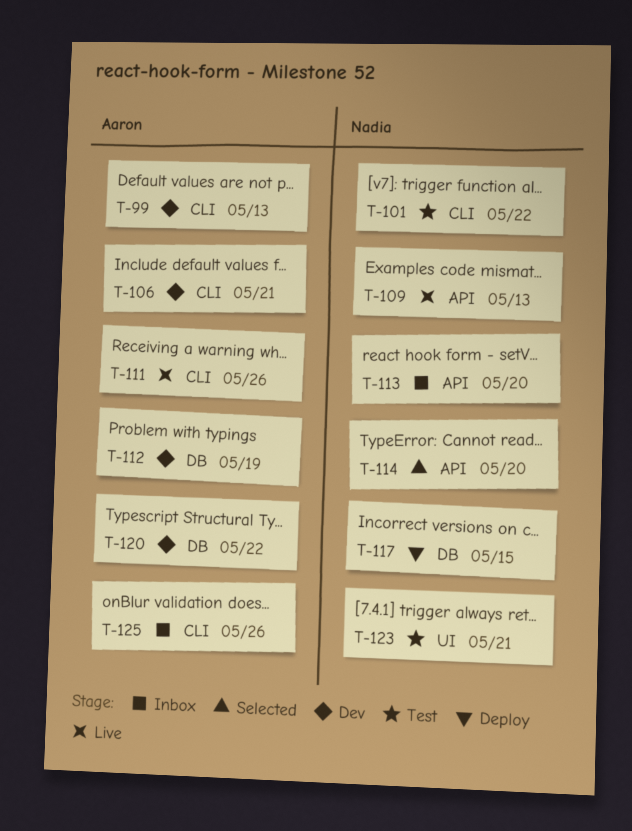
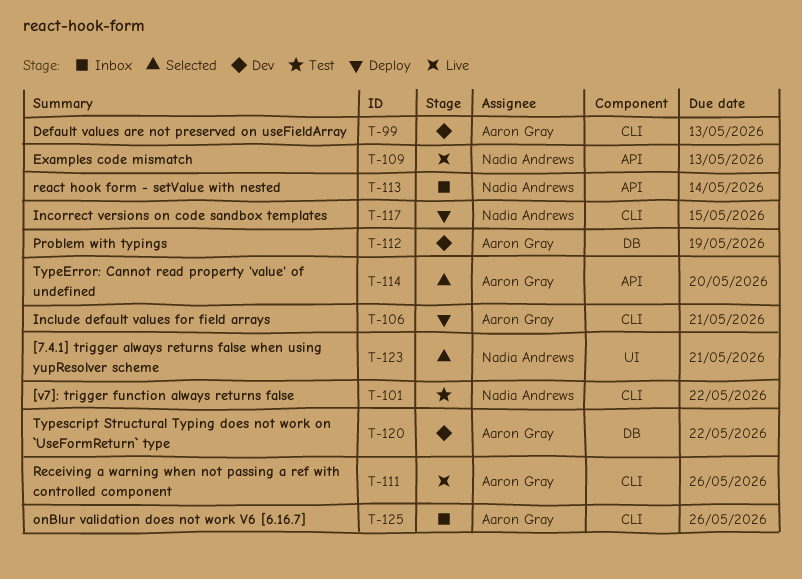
T-106, status: Dev -> Deploy
T-113, due: May 20 -> May 14
T-114, owner: Nadia Andrews -> Aaron Gray
T-117, label: DB -> CLI
T-123, status: Test -> Selected

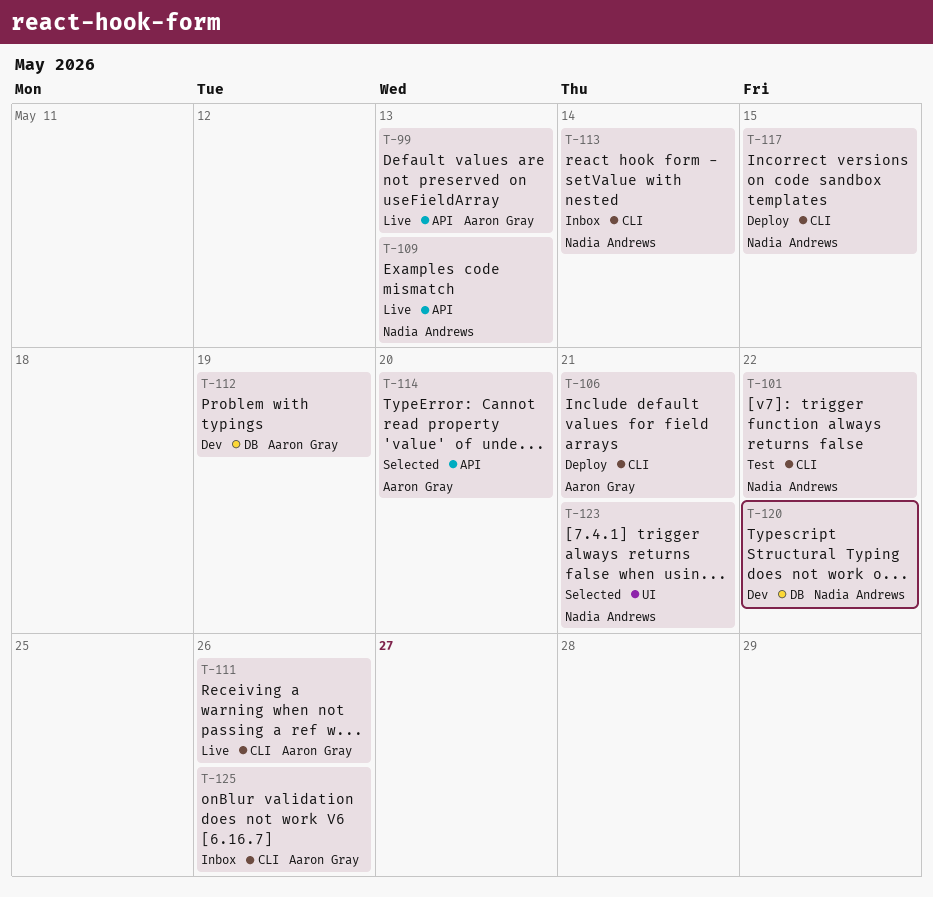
T-99, status: Dev -> Live
T-99, label: CLI -> API
T-113, label: API -> CLI
T-120, owner: Aaron Gray -> Nadia Andrews

